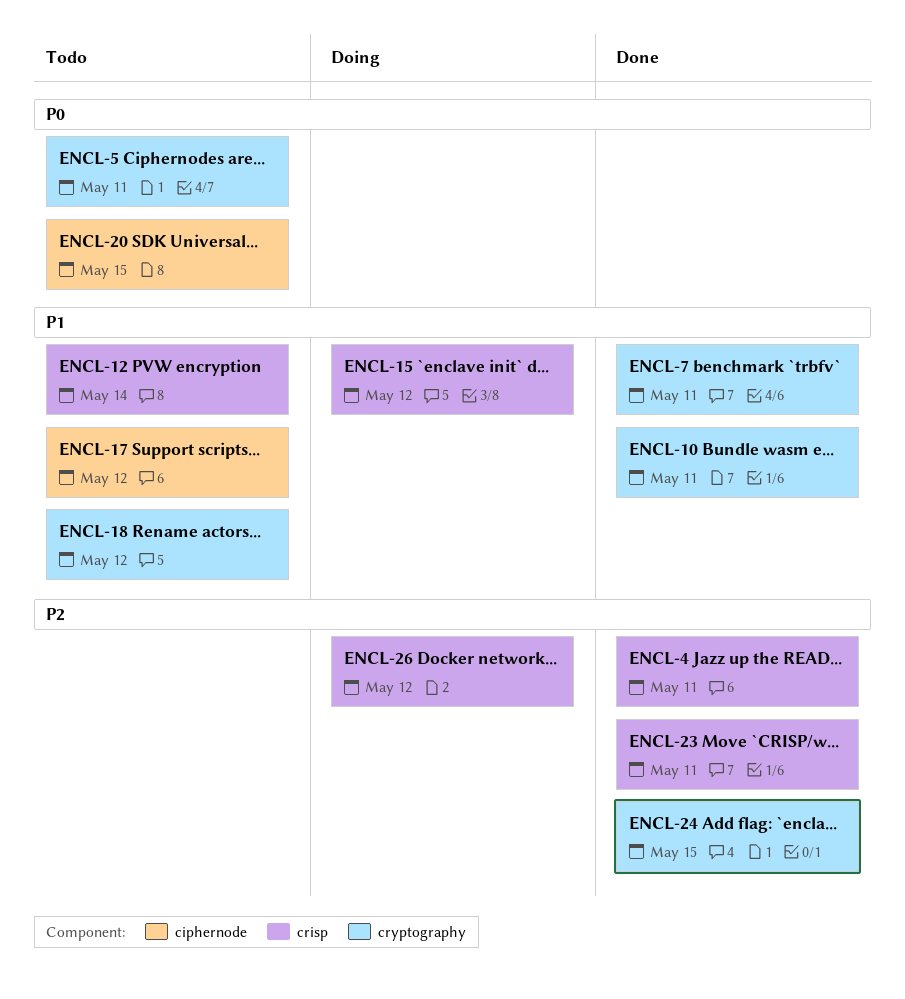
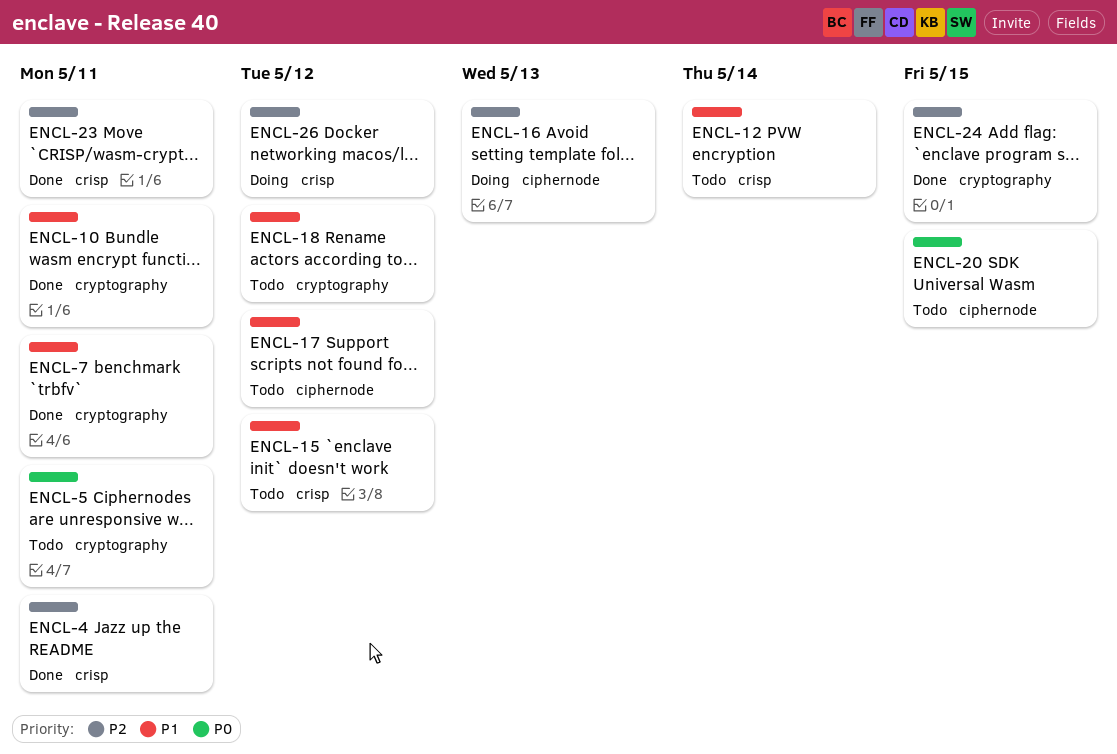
ENCL-15, status: Doing -> Todo
ENCL-16: none -> present

